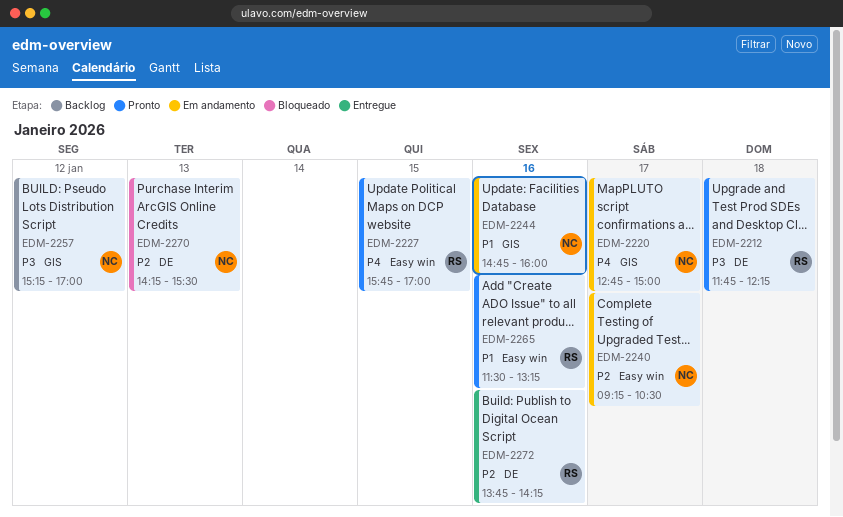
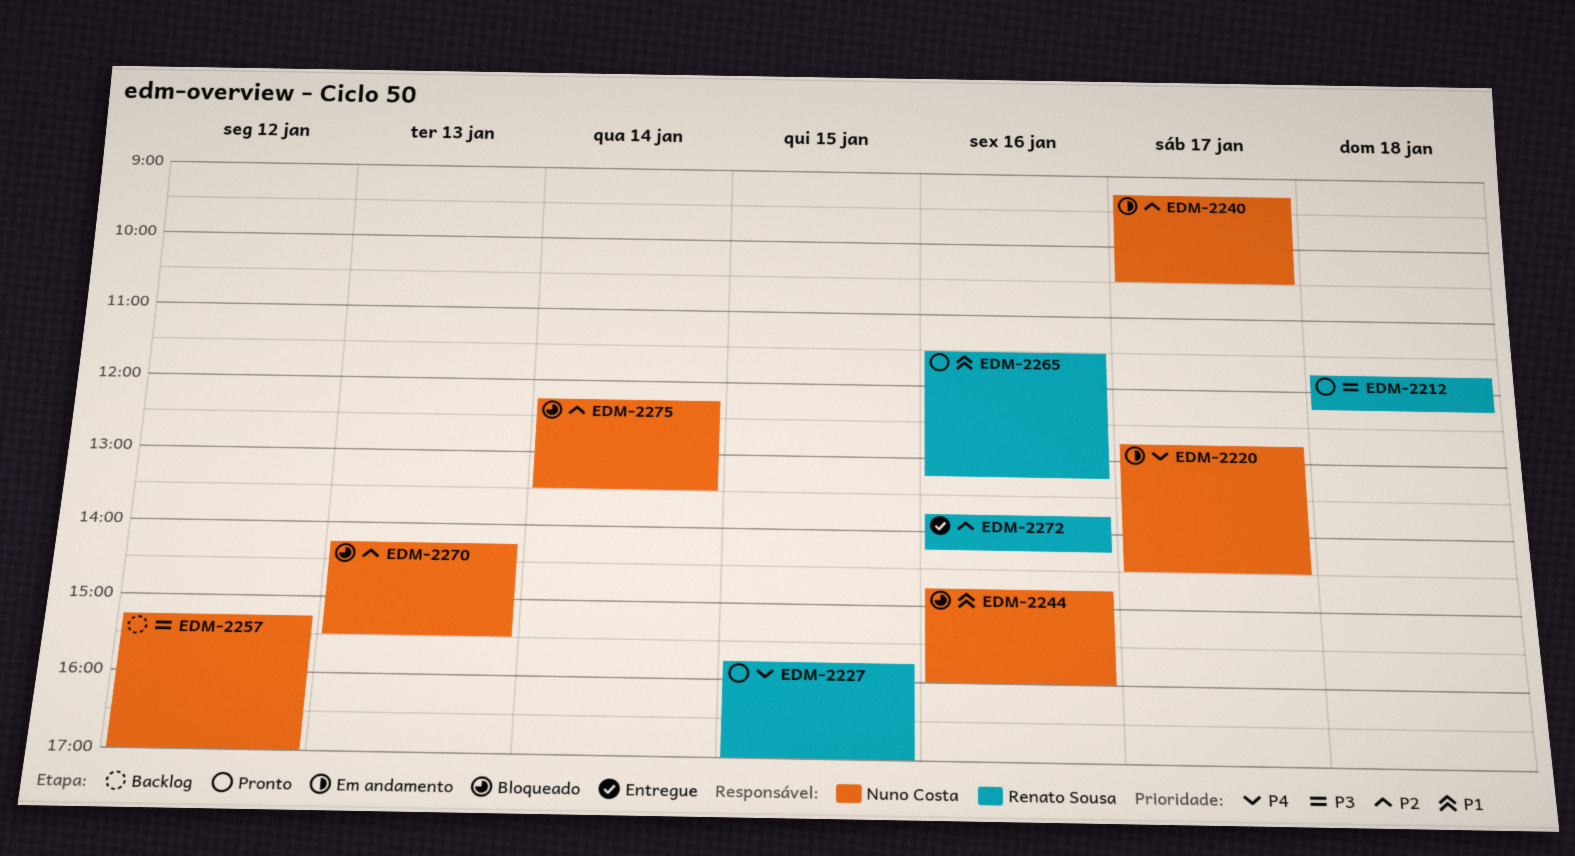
EDM-2220, ends: 15:00 -> 14:30
EDM-2244, status: Em andamento -> Bloqueado
EDM-2275: none -> present

